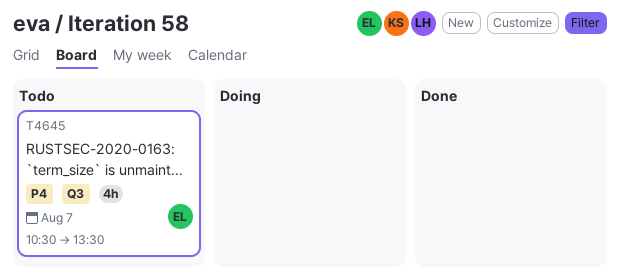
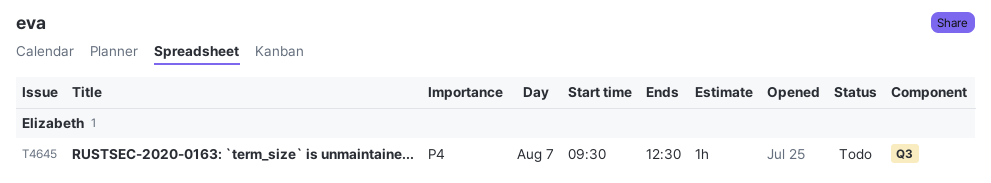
T4645, estimate: 4h -> 1h
T4645, begins: 10:30 -> 09:30
T4645, ends: 13:30 -> 12:30

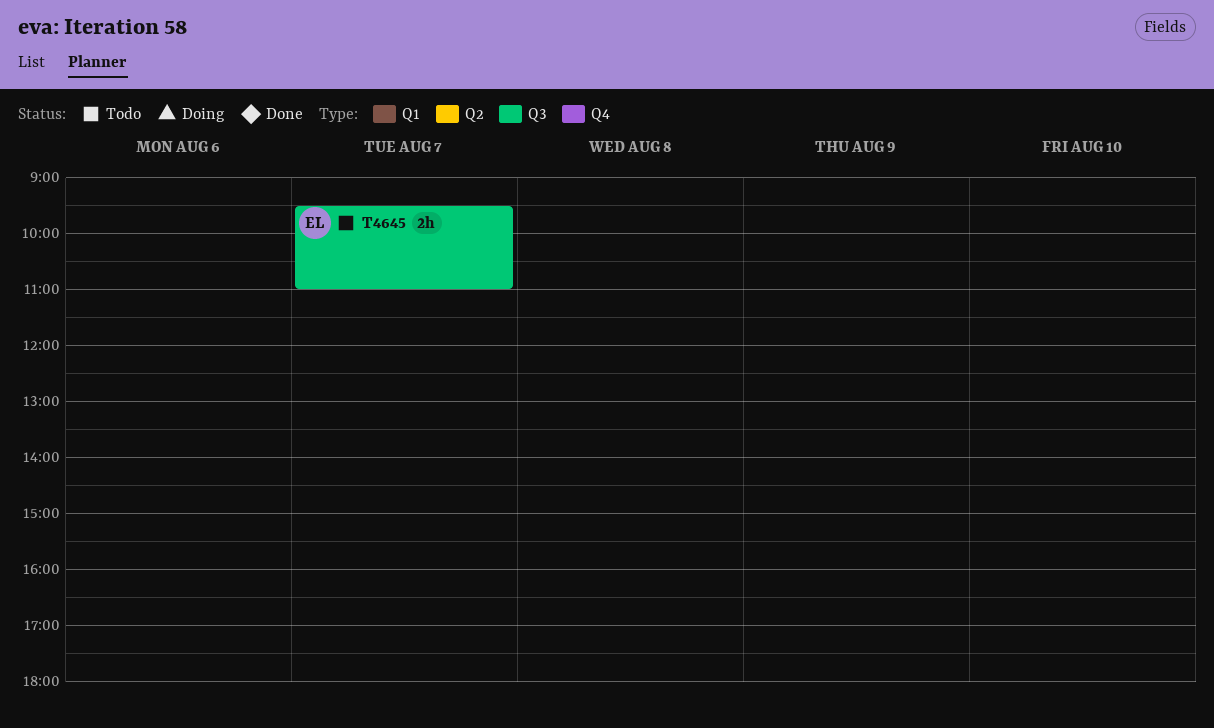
T4645, estimate: 1h -> 2h
T4645, ends: 12:30 -> 11:00

